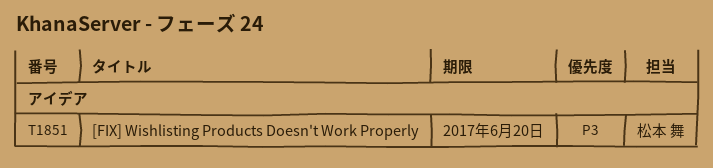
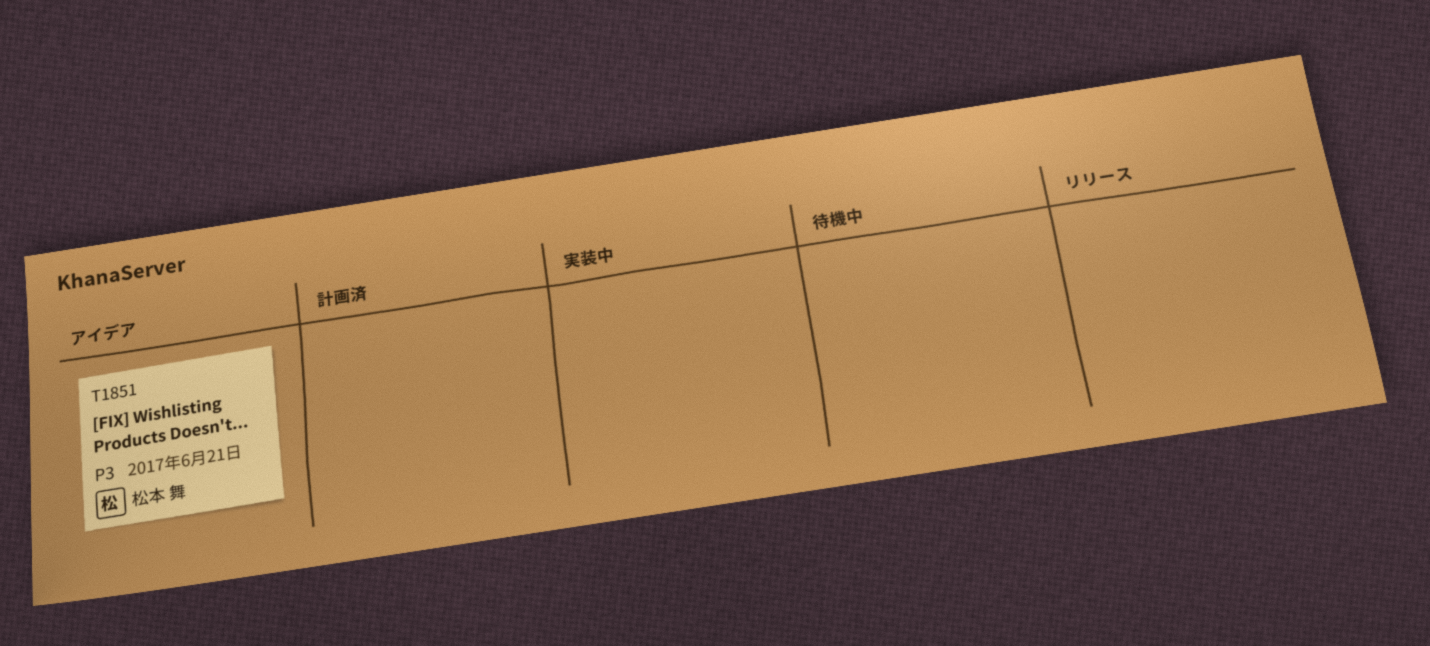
T1851, due: Jun 20 -> Jun 21

